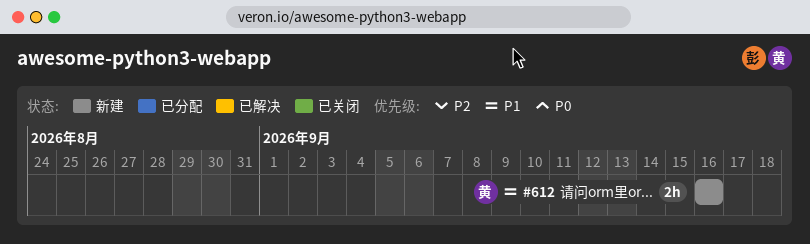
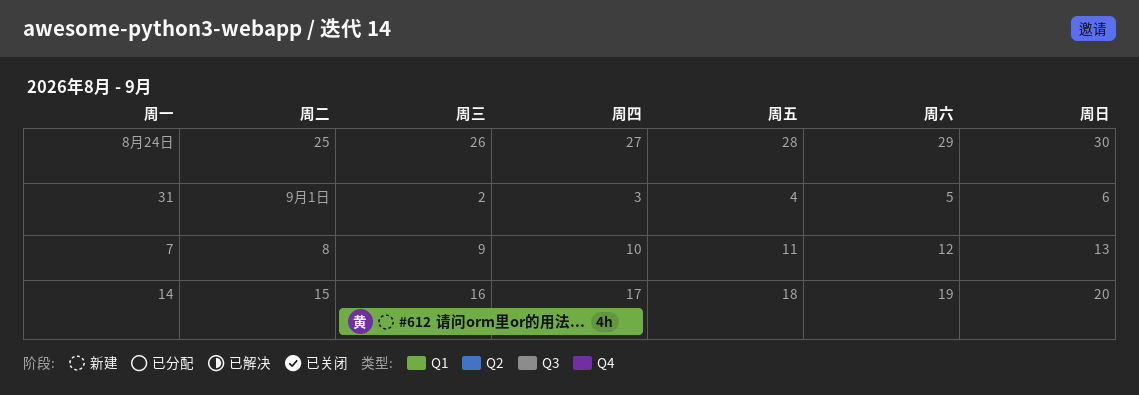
#612, estimate: 2h -> 4h
#612, due: Sep 16 -> Sep 17

